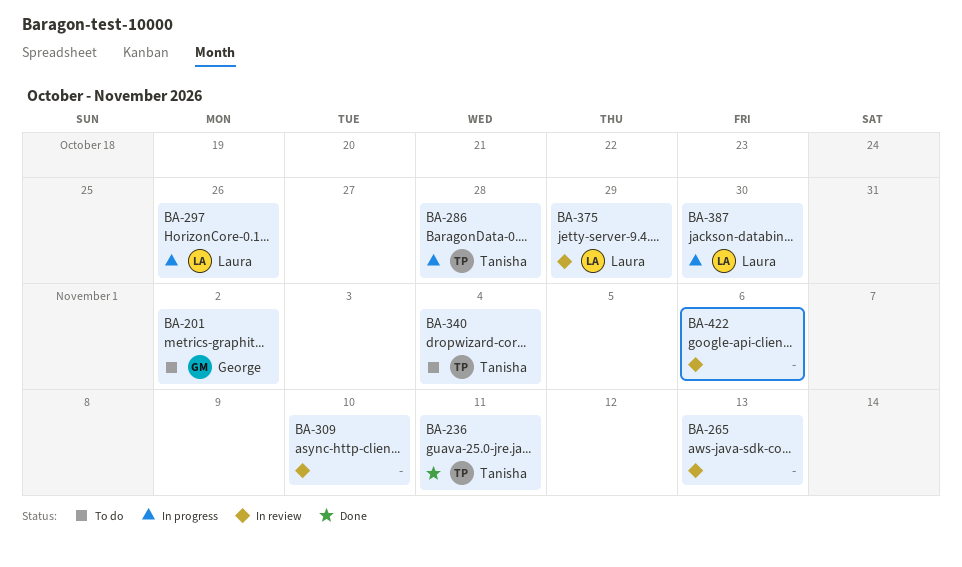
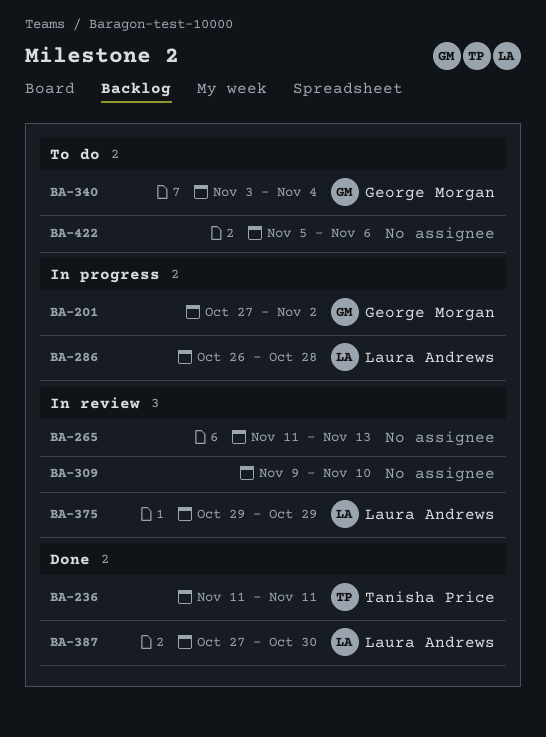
BA-201, status: To do -> In progress
BA-286, owner: Tanisha Price -> Laura Andrews
BA-297: present -> none
BA-340, owner: Tanisha Price -> George Morgan
BA-387, status: In progress -> Done
BA-422, status: In review -> To do

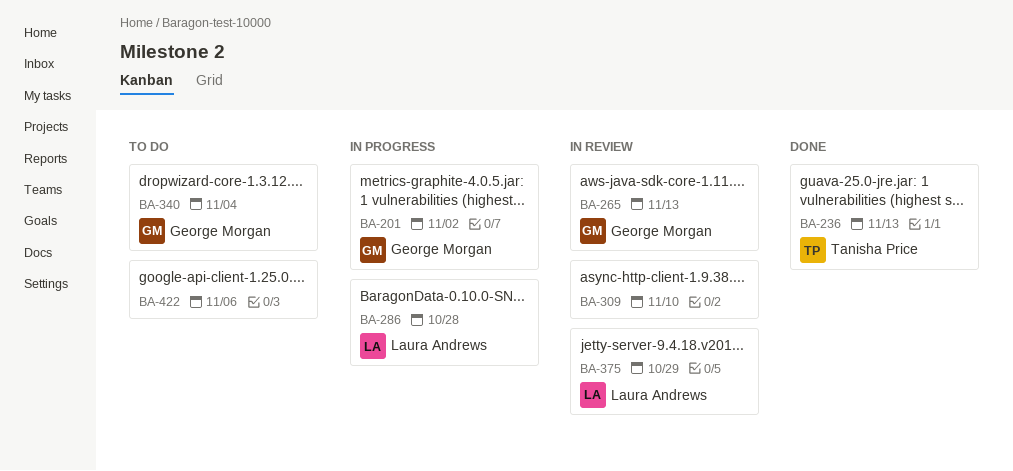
BA-236, due: Nov 11 -> Nov 13
BA-265, owner: none -> George Morgan
BA-387: present -> none

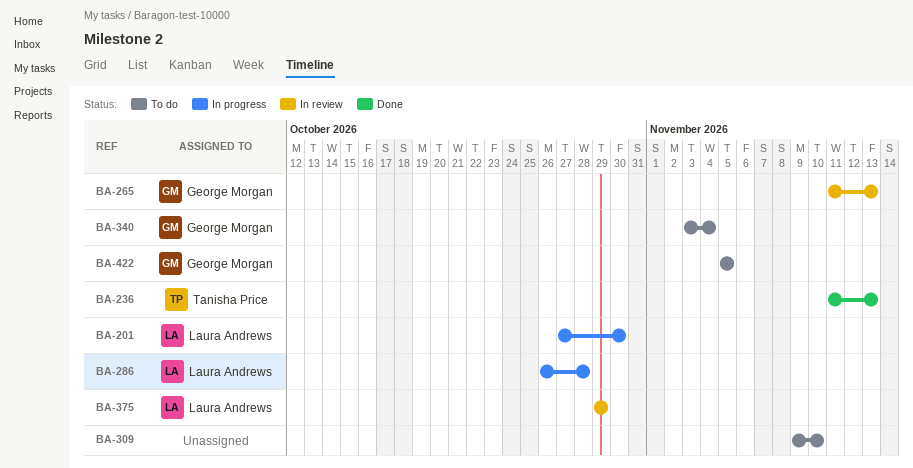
BA-201, owner: George Morgan -> Laura Andrews
BA-201, due: Nov 2 -> Oct 30
BA-309, status: In review -> To do
BA-422, owner: none -> George Morgan
BA-422, due: Nov 6 -> Nov 5

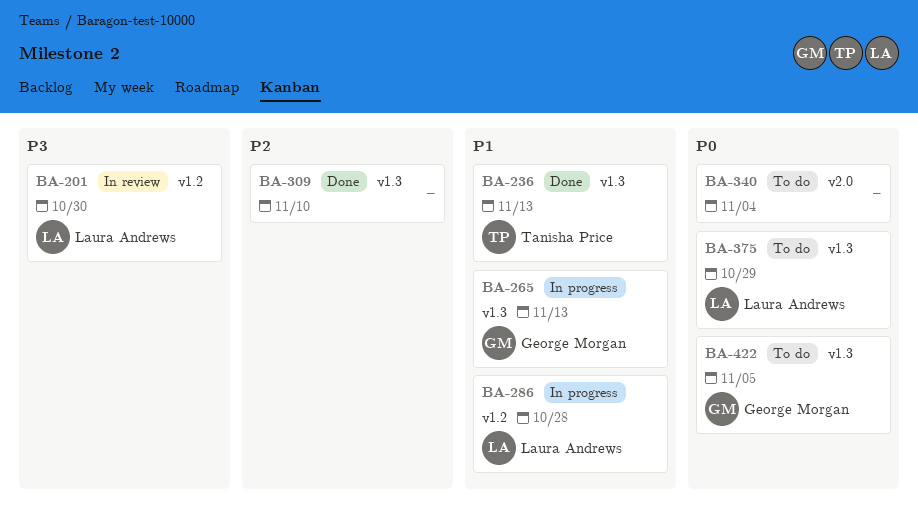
BA-201, status: In progress -> In review
BA-265, status: In review -> In progress
BA-309, status: To do -> Done
BA-340, owner: George Morgan -> none
BA-375, status: In review -> To do

